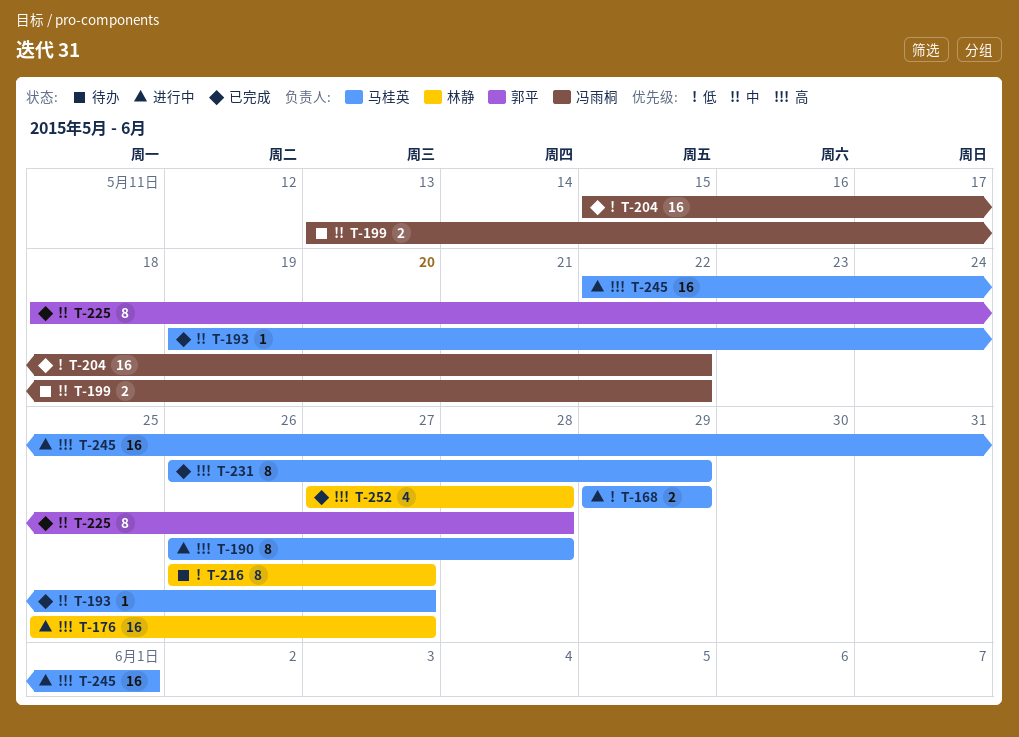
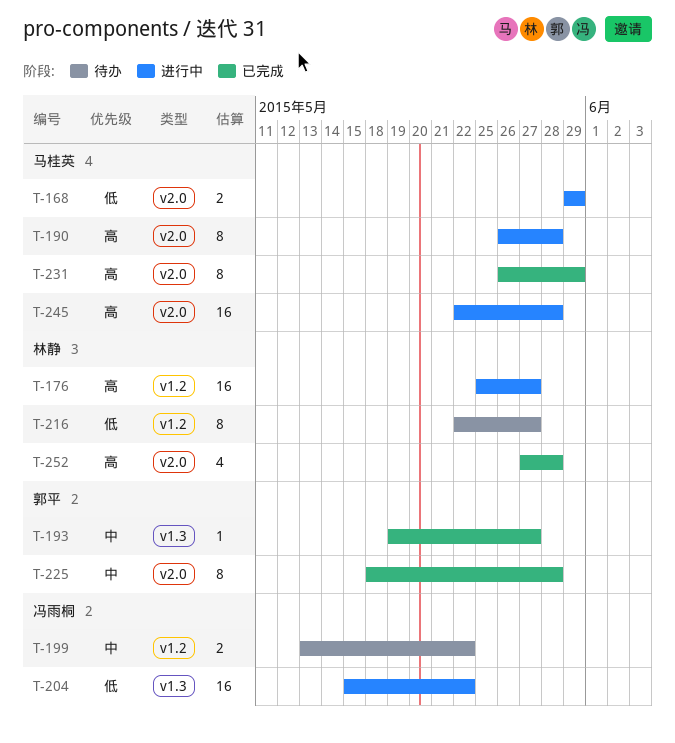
T-193, owner: 马桂英 -> 郭平
T-204, status: 已完成 -> 进行中
T-216, start: May 26 -> May 22
T-245, due: Jun 1 -> May 28

